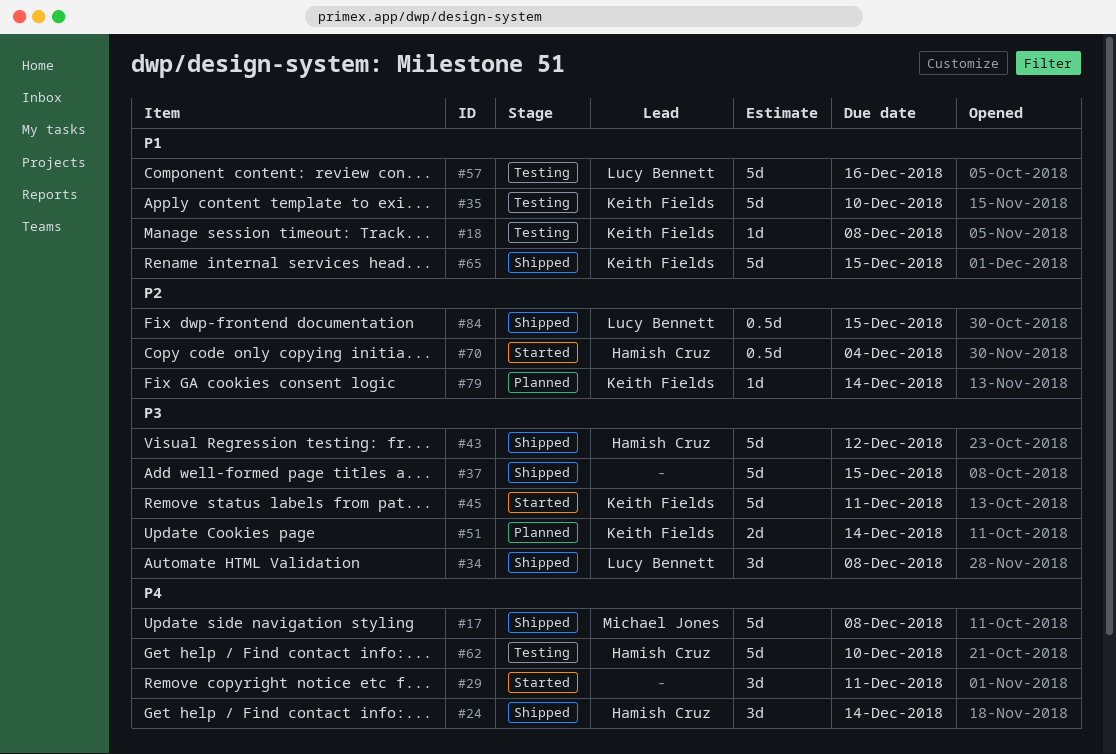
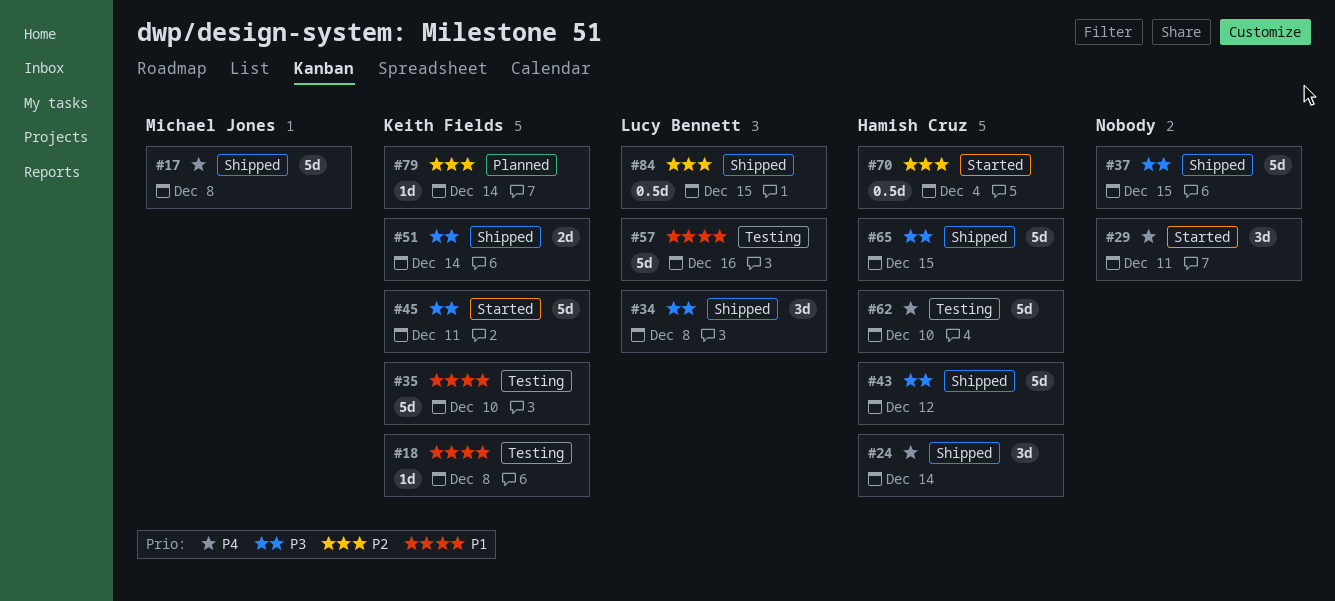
#51, status: Planned -> Shipped
#65, owner: Keith Fields -> Hamish Cruz
#65, priority: P1 -> P3

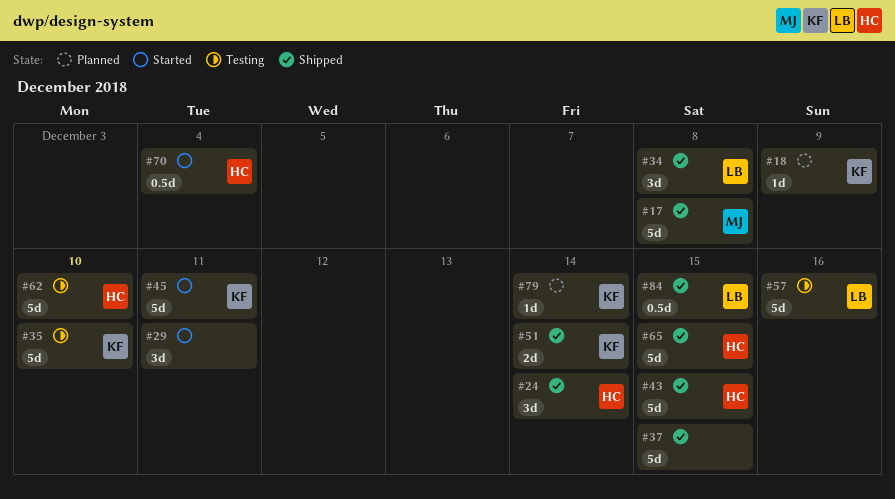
#18, status: Testing -> Planned
#18, due: Dec 8 -> Dec 9
#43, due: Dec 12 -> Dec 15

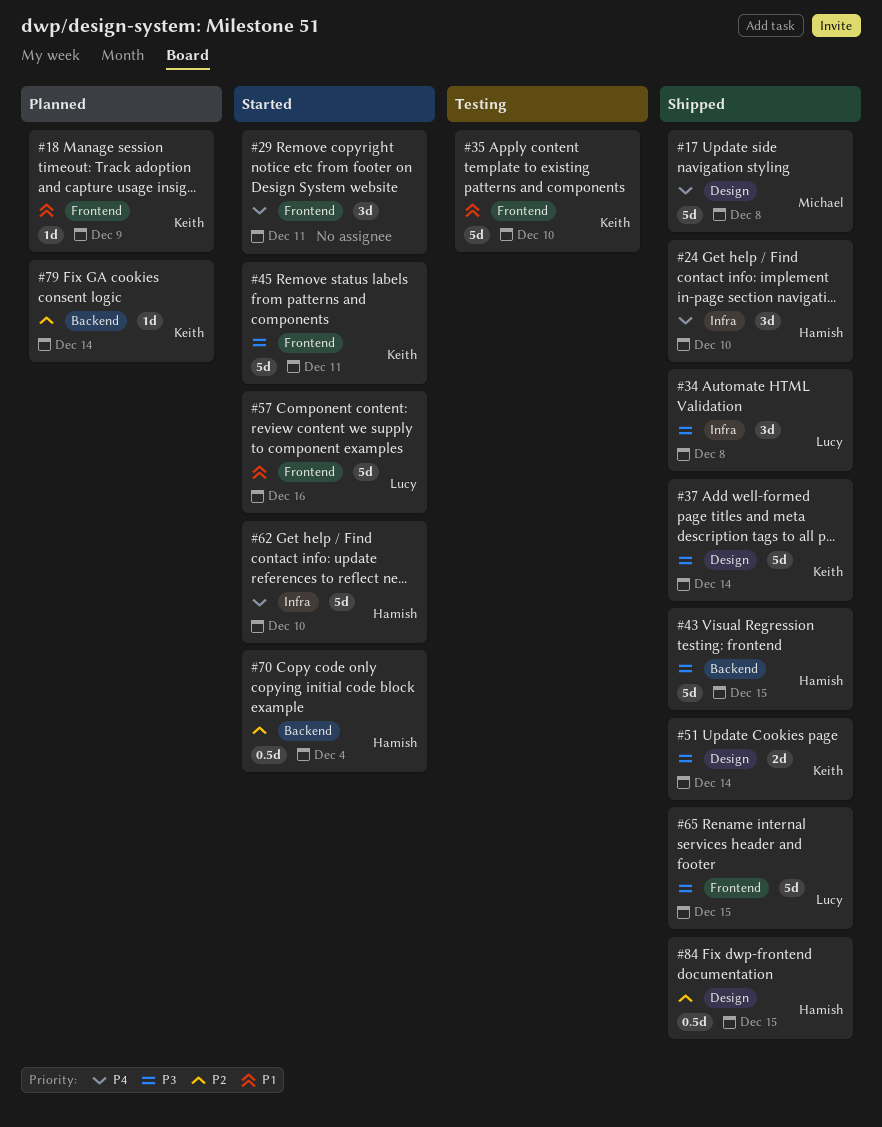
#24, due: Dec 14 -> Dec 10
#37, owner: none -> Keith
#37, due: Dec 15 -> Dec 14
#57, status: Testing -> Started
#62, status: Testing -> Started
#65, owner: Hamish -> Lucy
#84, owner: Lucy -> Hamish

